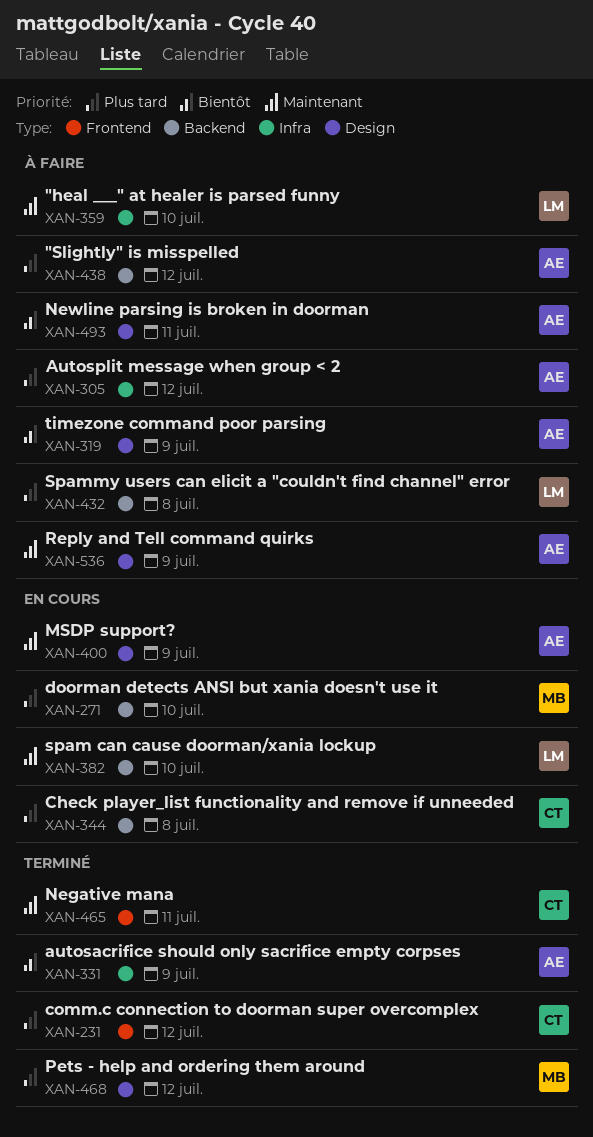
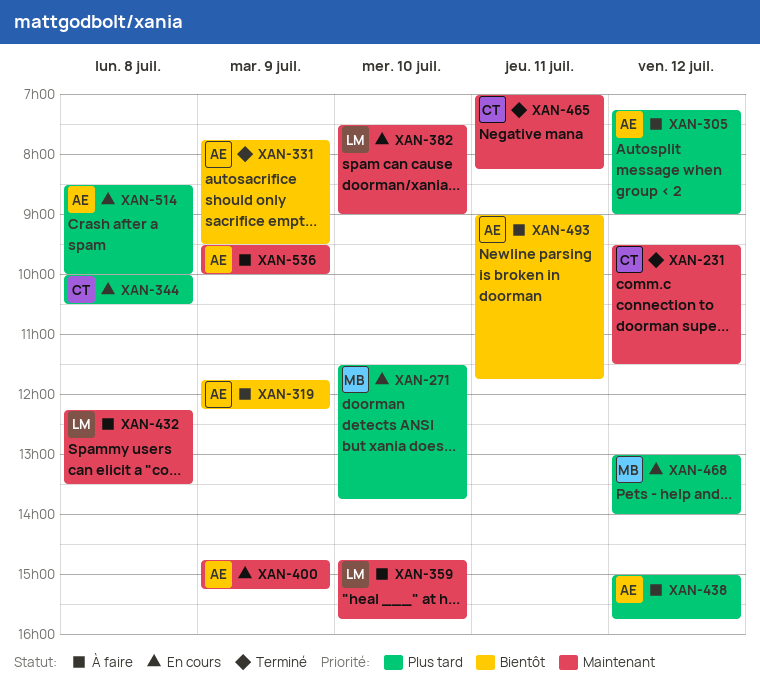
XAN-231, priority: Plus tard -> Maintenant
XAN-432, priority: Plus tard -> Maintenant
XAN-468, status: Terminé -> En cours
XAN-514: none -> present

